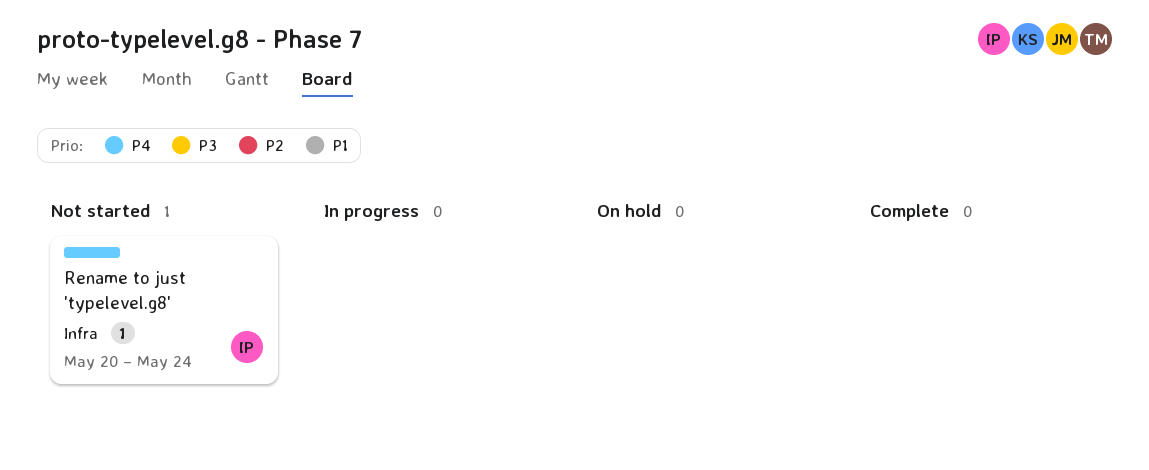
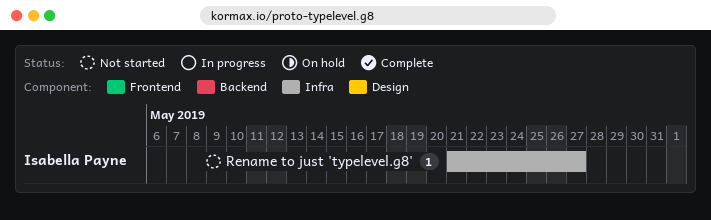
Rename to just 'typelevel.g8', start: May 20 -> May 21
Rename to just 'typelevel.g8', due: May 24 -> May 27

